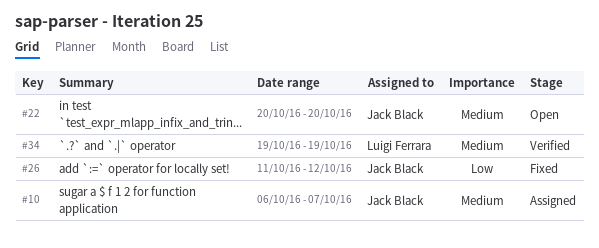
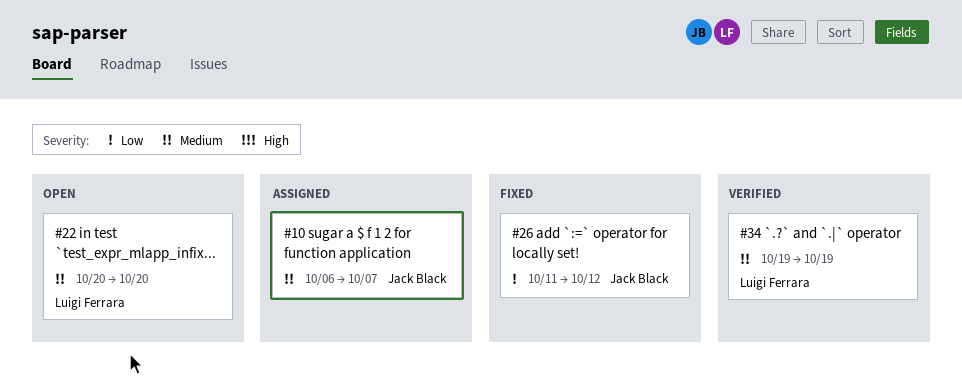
#22, owner: Jack Black -> Luigi Ferrara

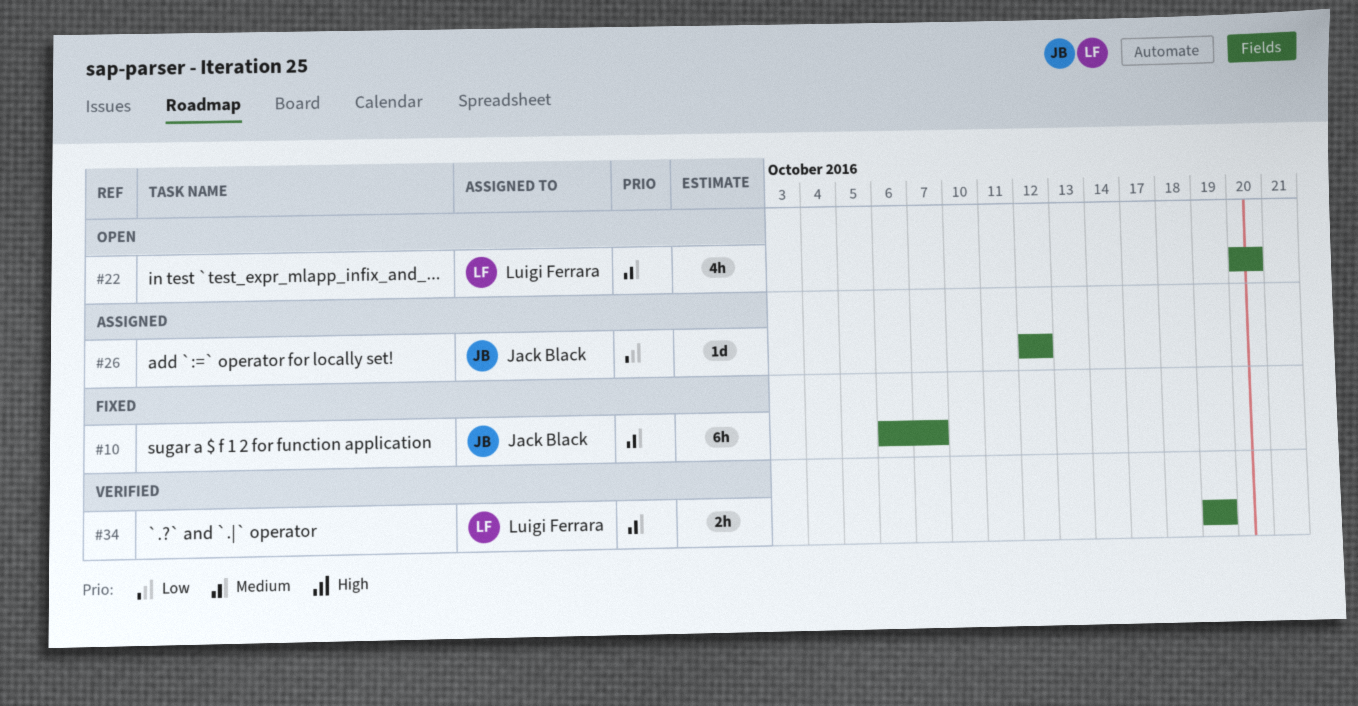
#10, status: Assigned -> Fixed
#26, status: Fixed -> Assigned
#26, start: Oct 11 -> Oct 12

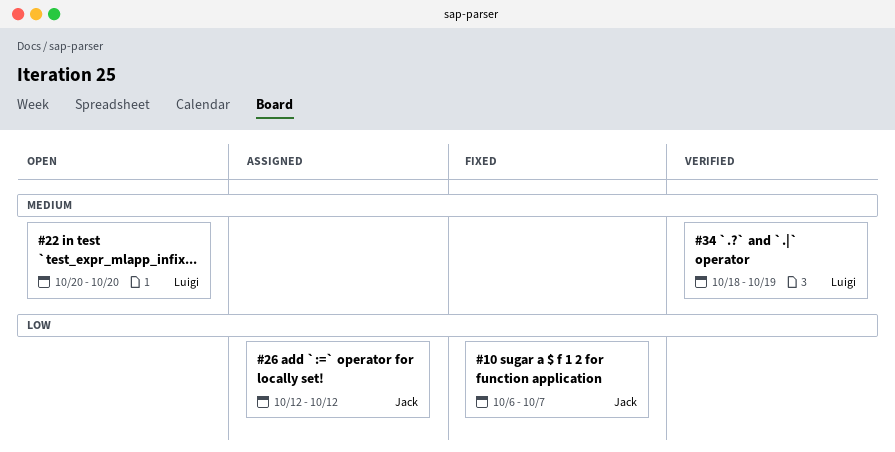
#10, priority: Medium -> Low
#34, start: Oct 19 -> Oct 18

